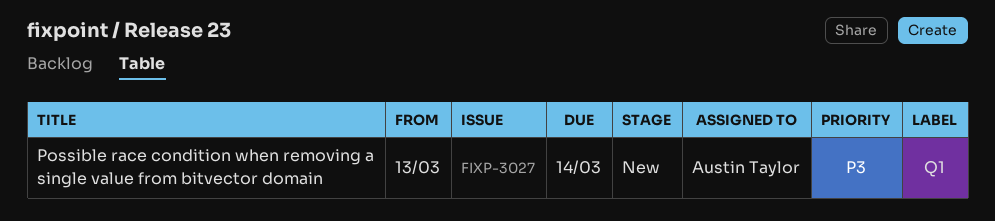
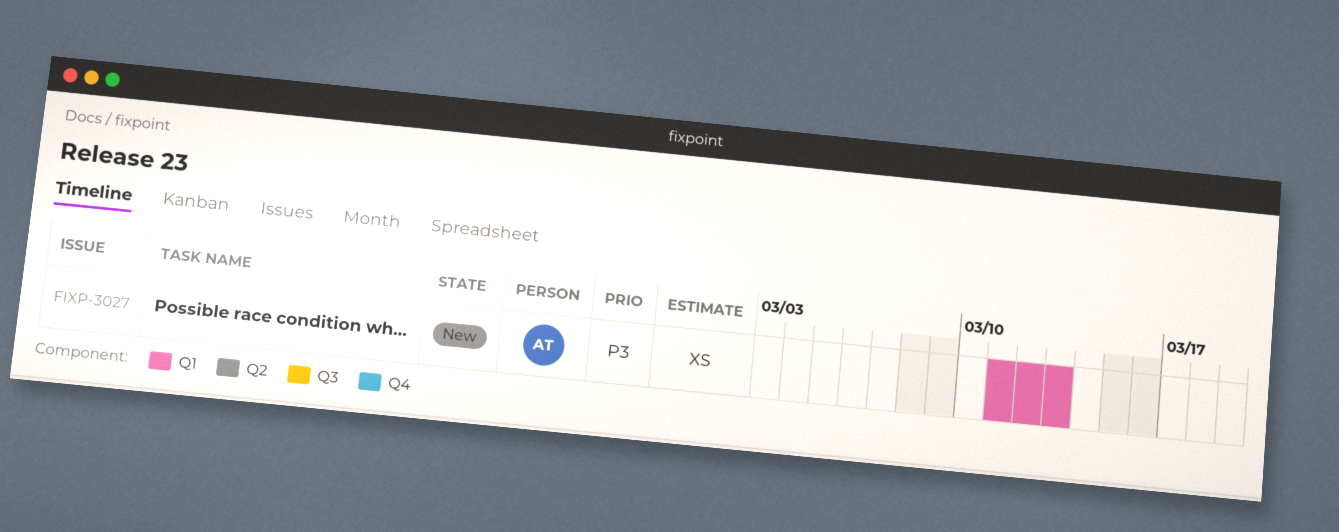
FIXP-3027, start: Mar 13 -> Mar 11
FIXP-3027, due: Mar 14 -> Mar 13

